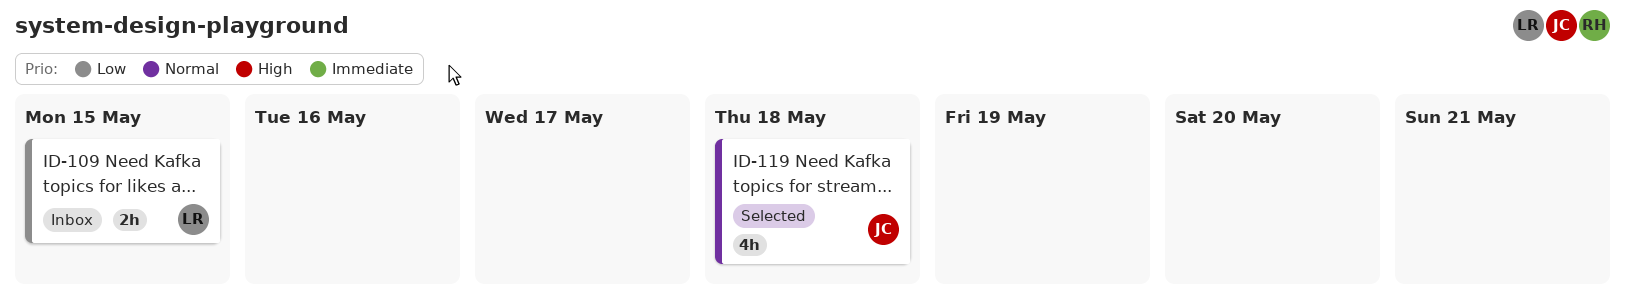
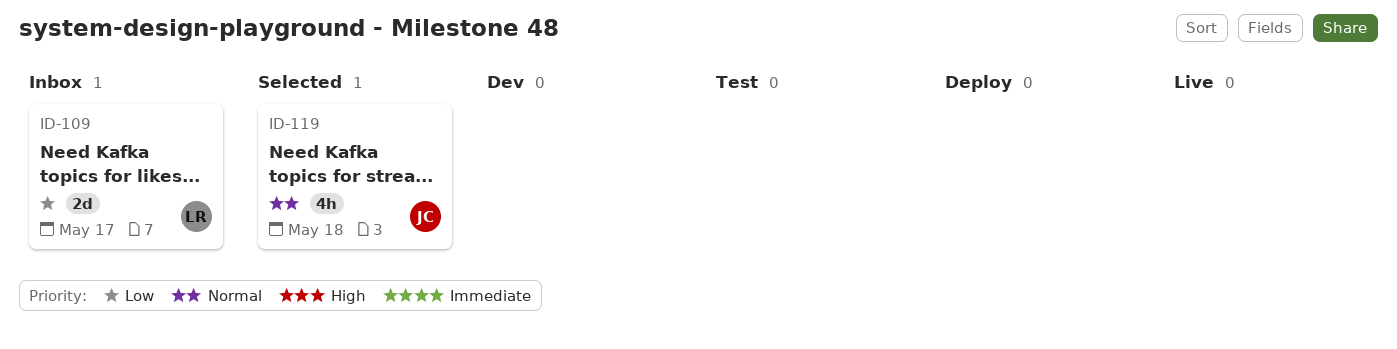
ID-109, estimate: 2h -> 2d
ID-109, due: May 15 -> May 17

